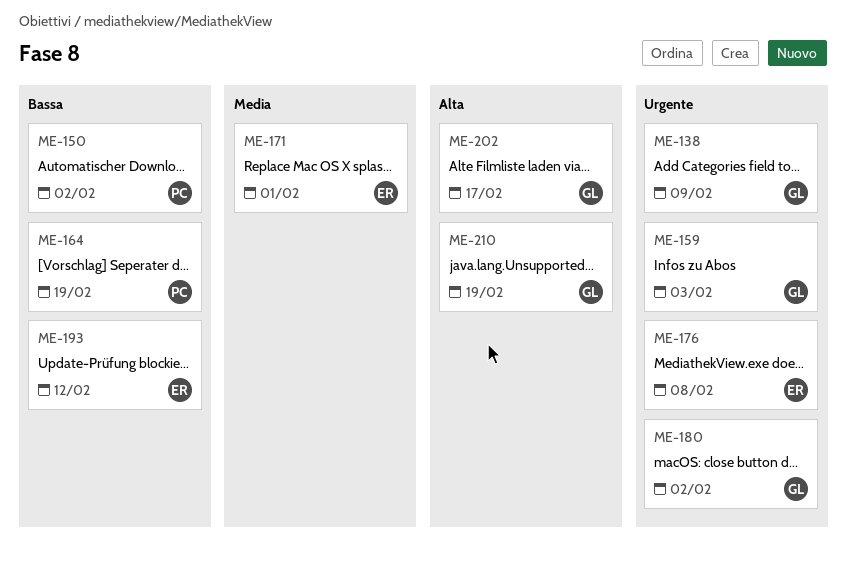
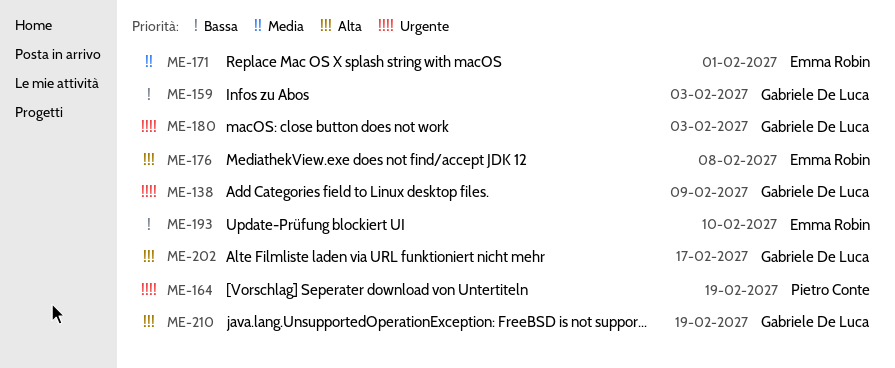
ME-150: present -> none
ME-159, priority: Urgente -> Bassa
ME-164, priority: Bassa -> Urgente
ME-176, priority: Urgente -> Alta
ME-180, due: Feb 2 -> Feb 3
ME-193, due: Feb 12 -> Feb 10

